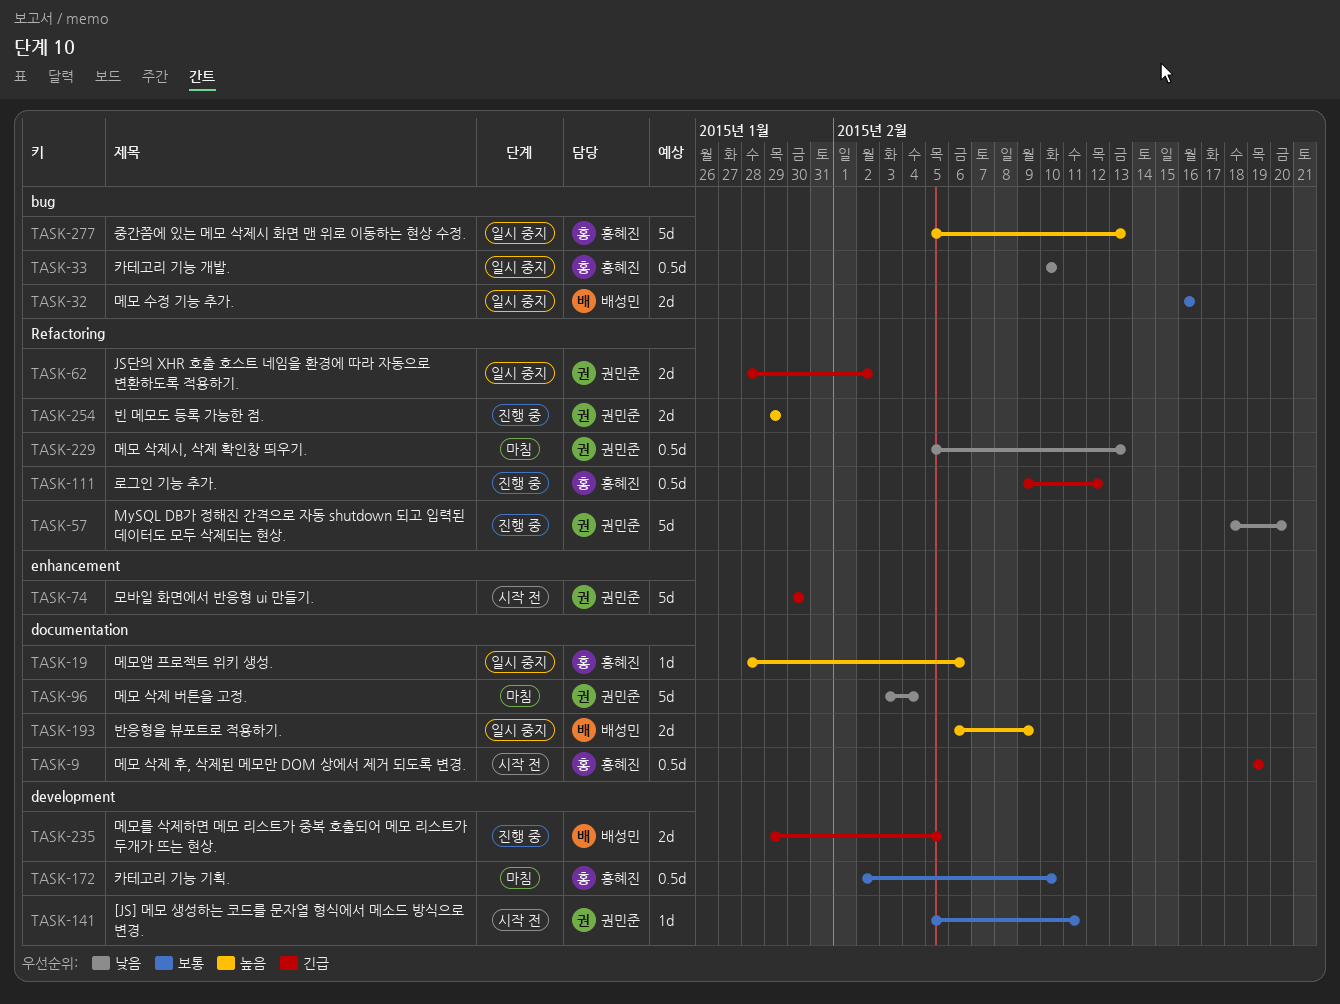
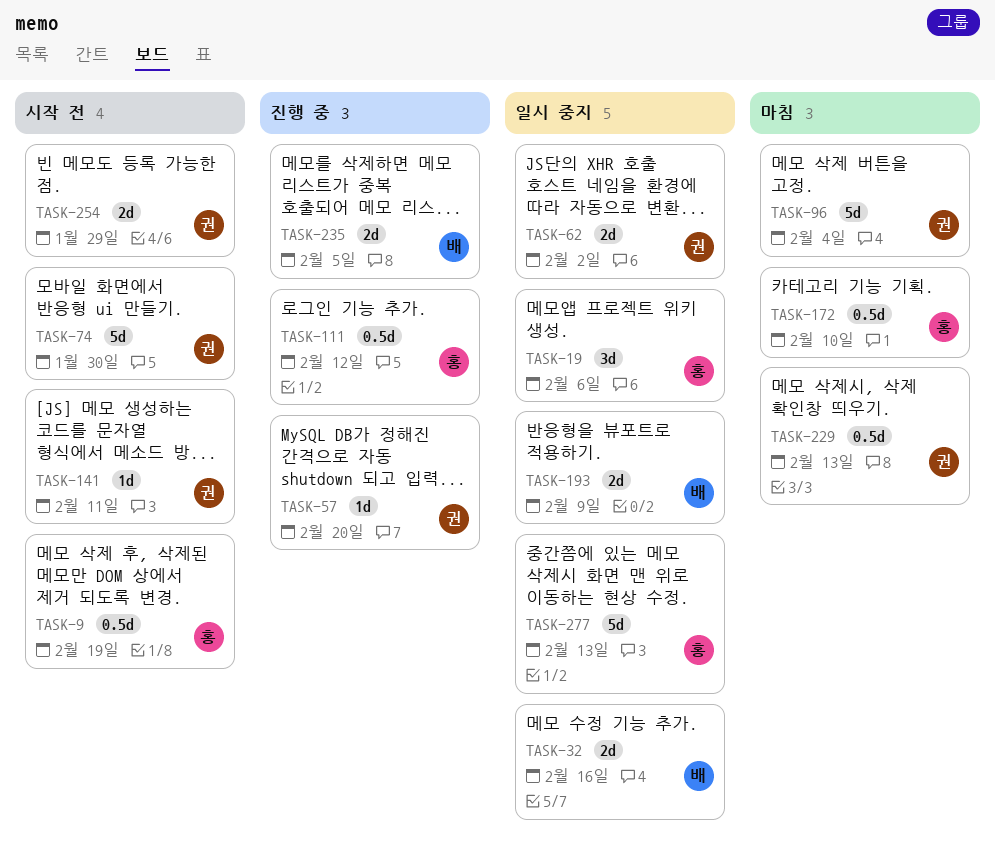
TASK-19, estimate: 1d -> 3d
TASK-33: present -> none
TASK-57, estimate: 5d -> 1d
TASK-254, status: 진행 중 -> 시작 전

